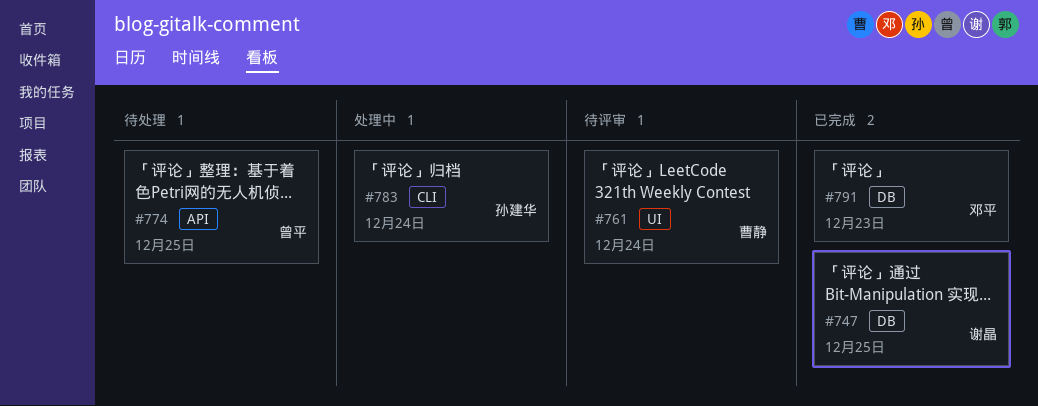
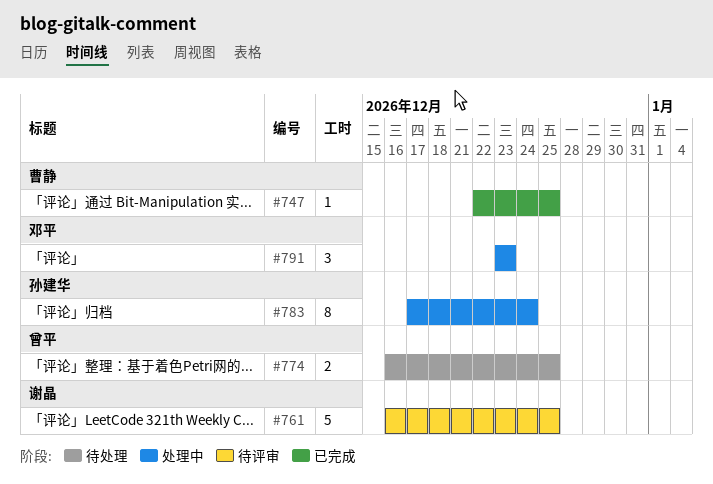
#747, owner: 谢晶 -> 曹静
#761, owner: 曹静 -> 谢晶
#761, due: Dec 24 -> Dec 25
#791, status: 已完成 -> 处理中

